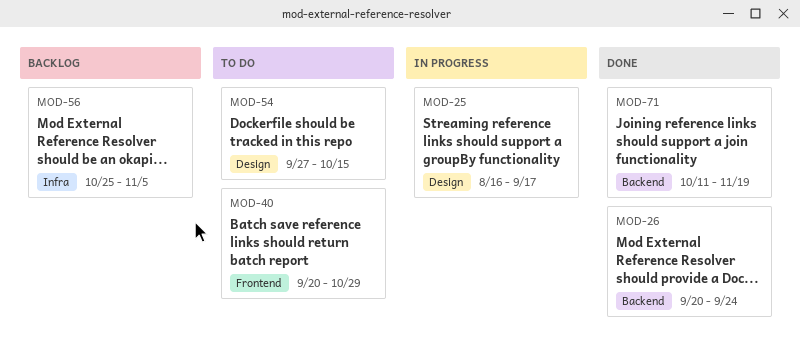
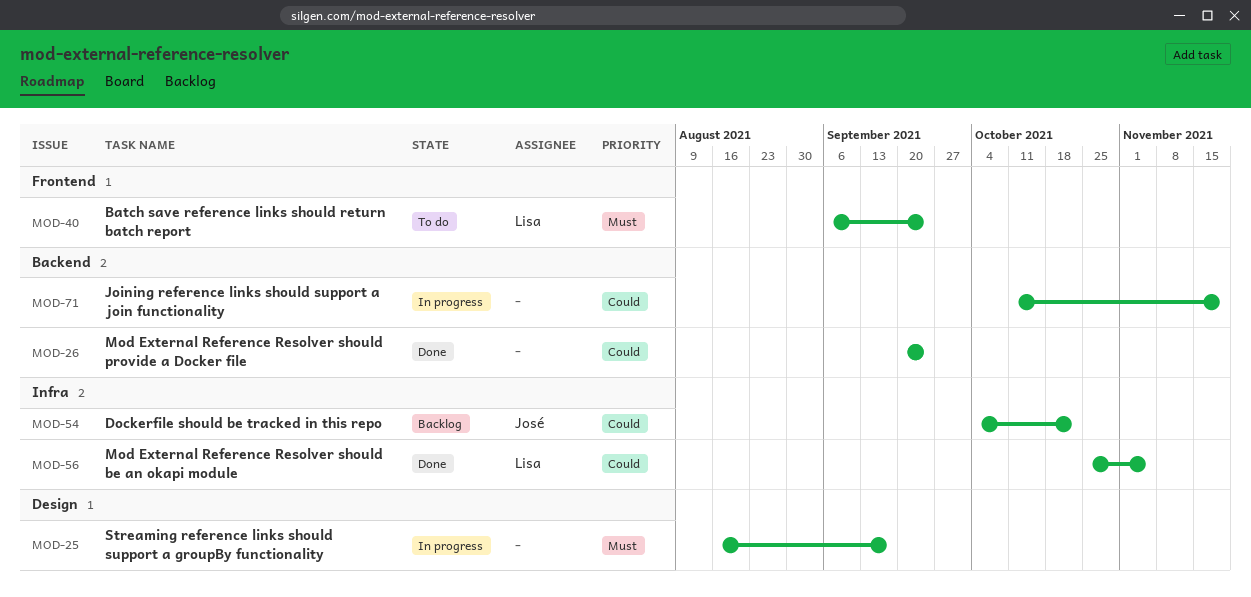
MOD-40, start: Sep 20 -> Sep 6
MOD-40, due: Oct 29 -> Sep 24
MOD-54, status: To do -> Backlog
MOD-54, label: Design -> Infra
MOD-54, start: Sep 27 -> Oct 4
MOD-54, due: Oct 15 -> Oct 22
MOD-56, status: Backlog -> Done
MOD-71, status: Done -> In progress

